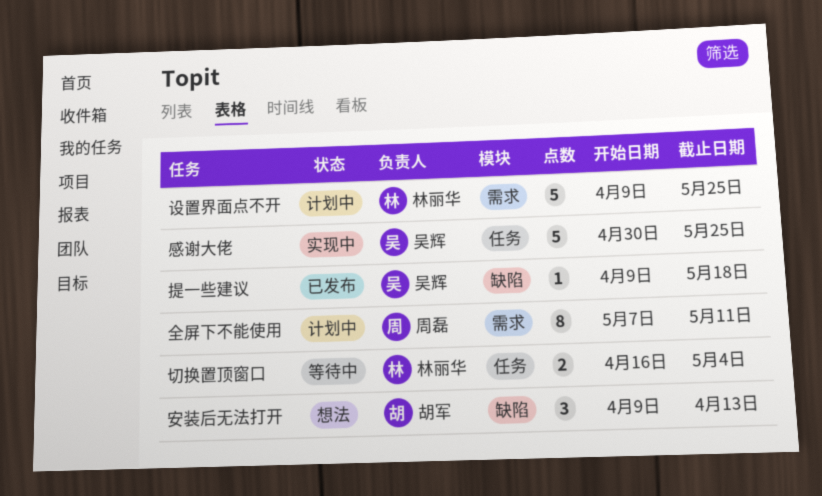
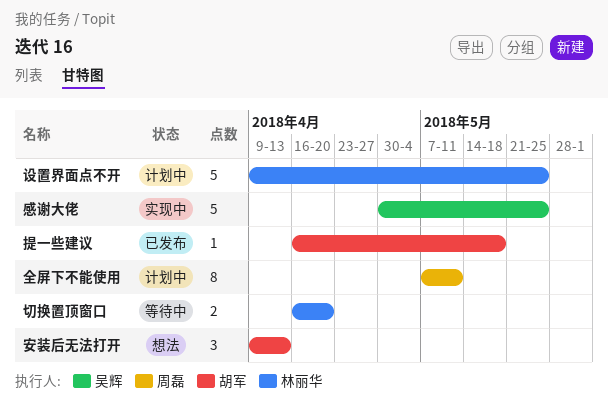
切换置顶窗口, due: May 4 -> Apr 20
提一些建议, owner: 吴辉 -> 胡军
提一些建议, start: Apr 9 -> Apr 16

